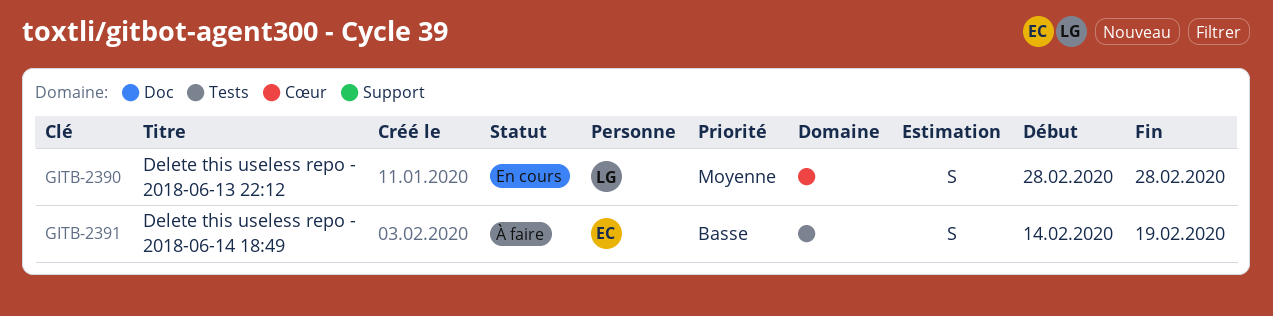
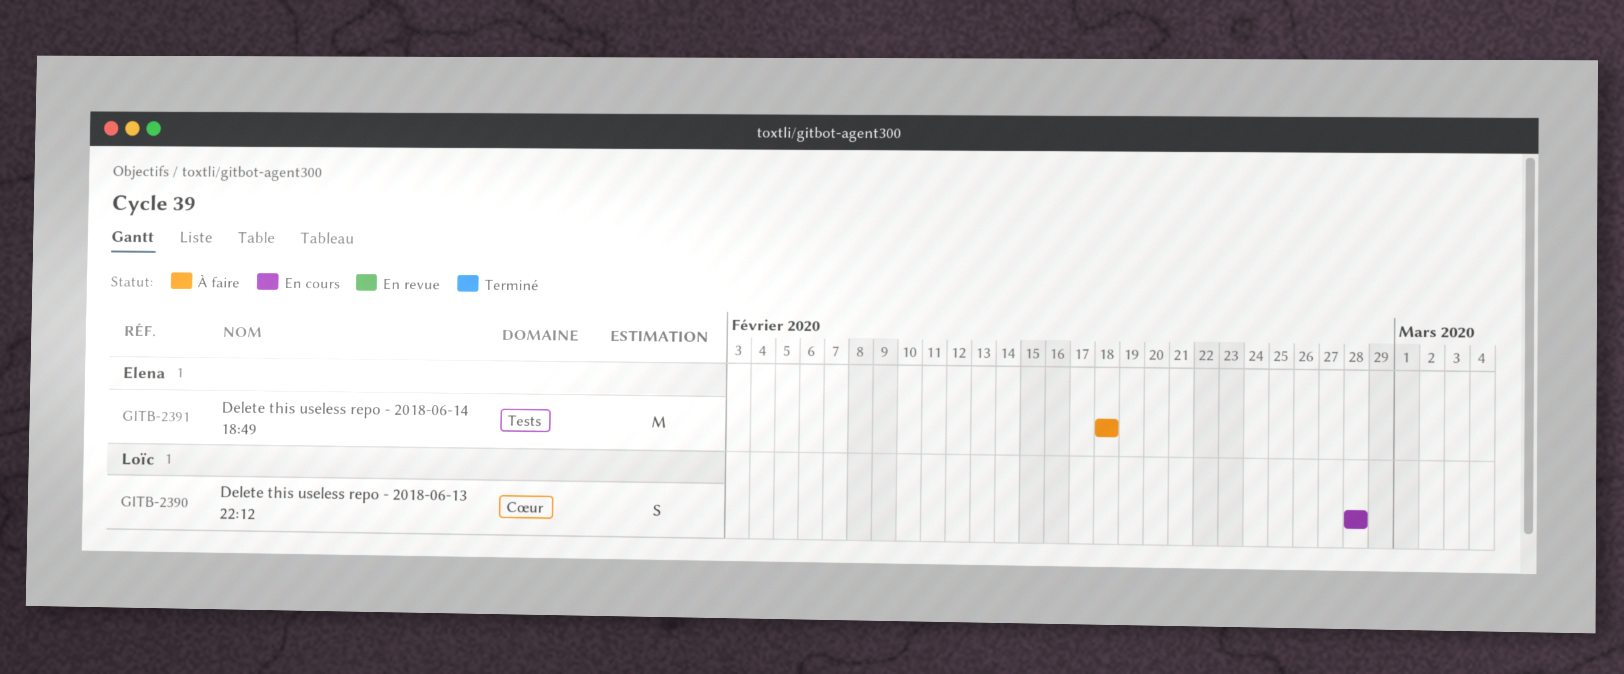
GITB-2391, estimate: S -> M
GITB-2391, start: Feb 14 -> Feb 18
GITB-2391, due: Feb 19 -> Feb 18

